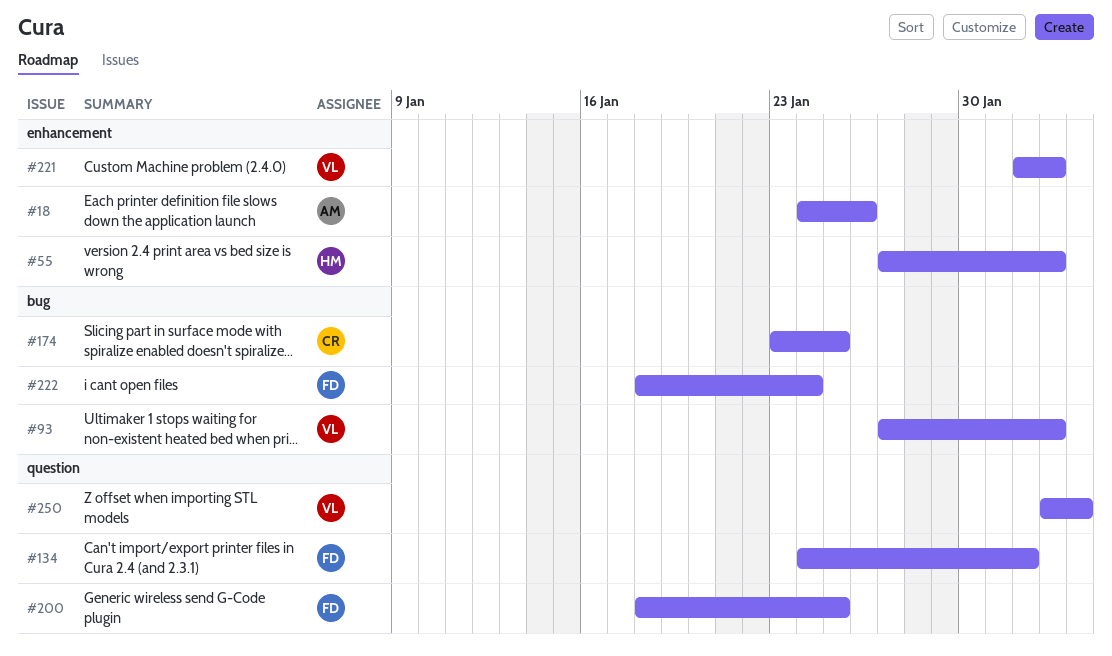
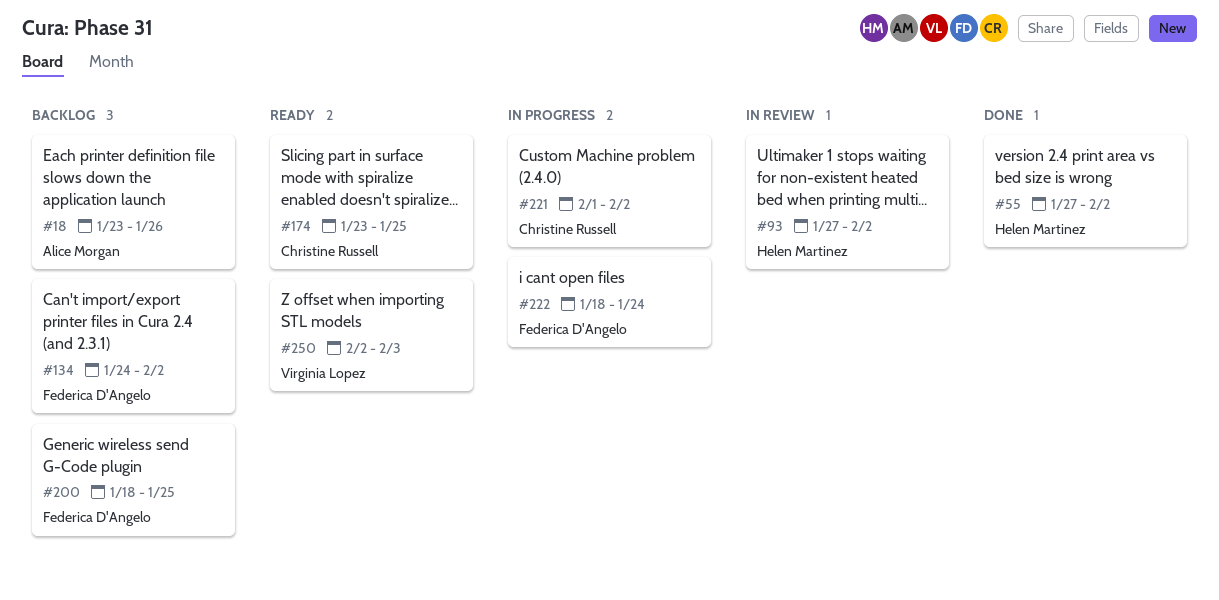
#18, start: Jan 24 -> Jan 23
#93, owner: Virginia Lopez -> Helen Martinez
#134, due: Feb 1 -> Feb 2
#221, owner: Virginia Lopez -> Christine Russell

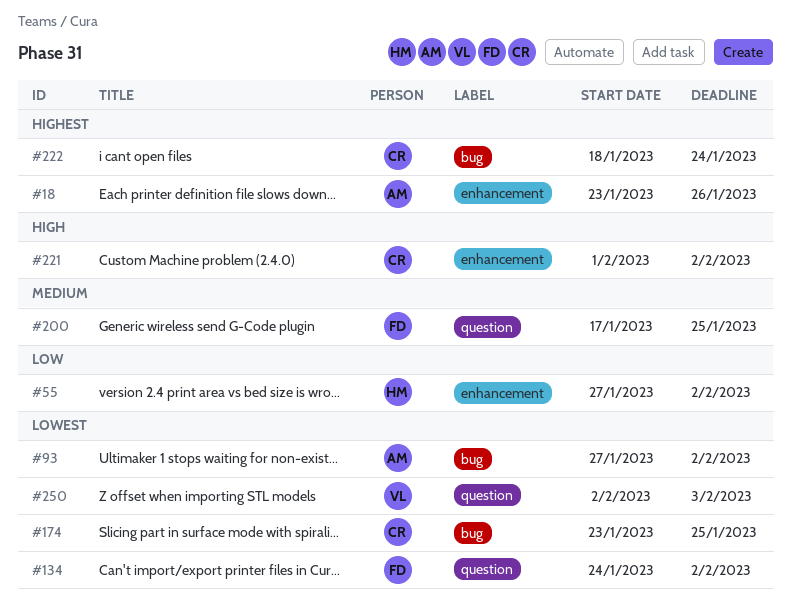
#93, owner: Helen Martinez -> Alice Morgan
#200, start: Jan 18 -> Jan 17
#222, owner: Federica D'Angelo -> Christine Russell

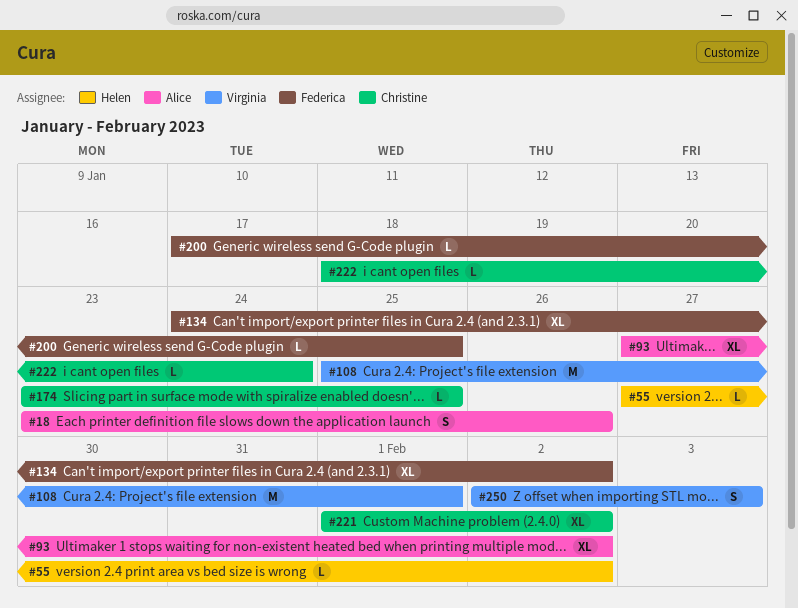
#108: none -> present

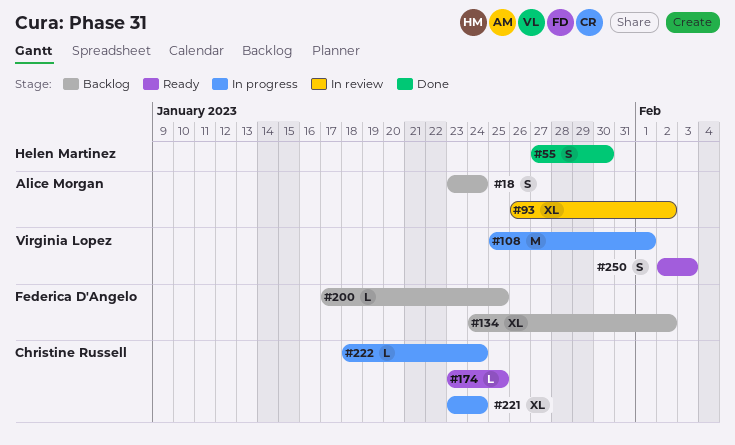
#18, due: Jan 26 -> Jan 24
#55, estimate: L -> S
#55, due: Feb 2 -> Jan 30
#93, start: Jan 27 -> Jan 26
#221, start: Feb 1 -> Jan 23
#221, due: Feb 2 -> Jan 24

